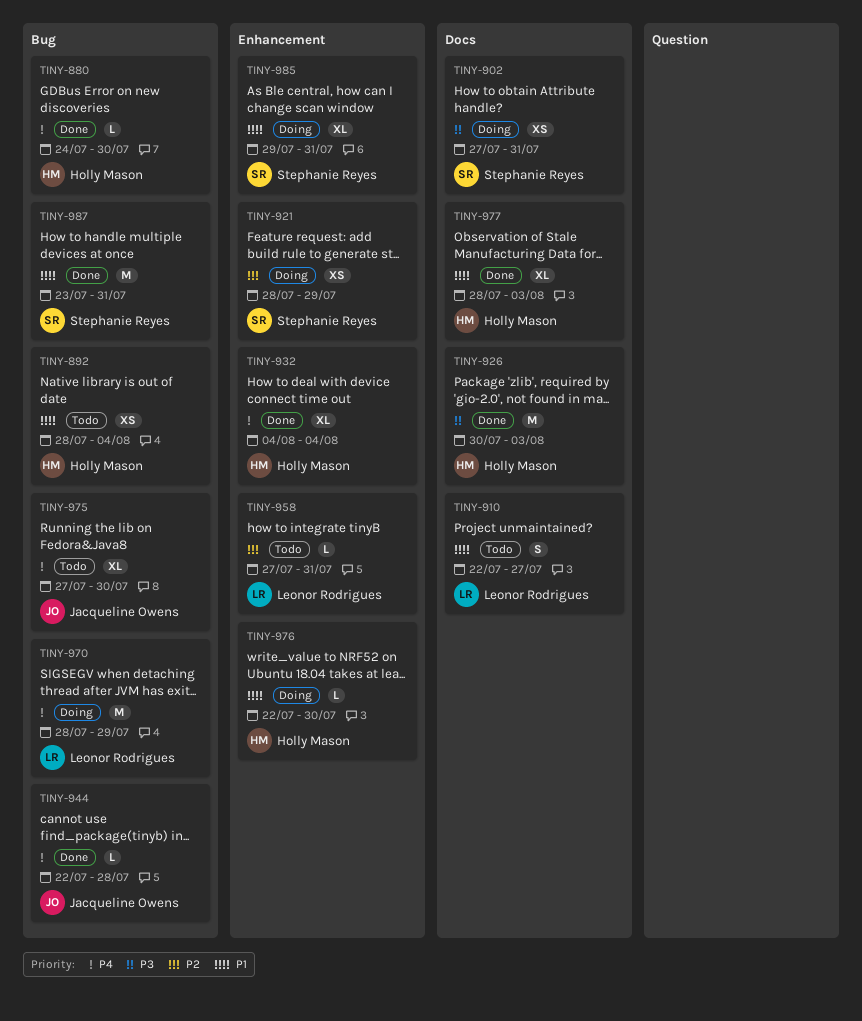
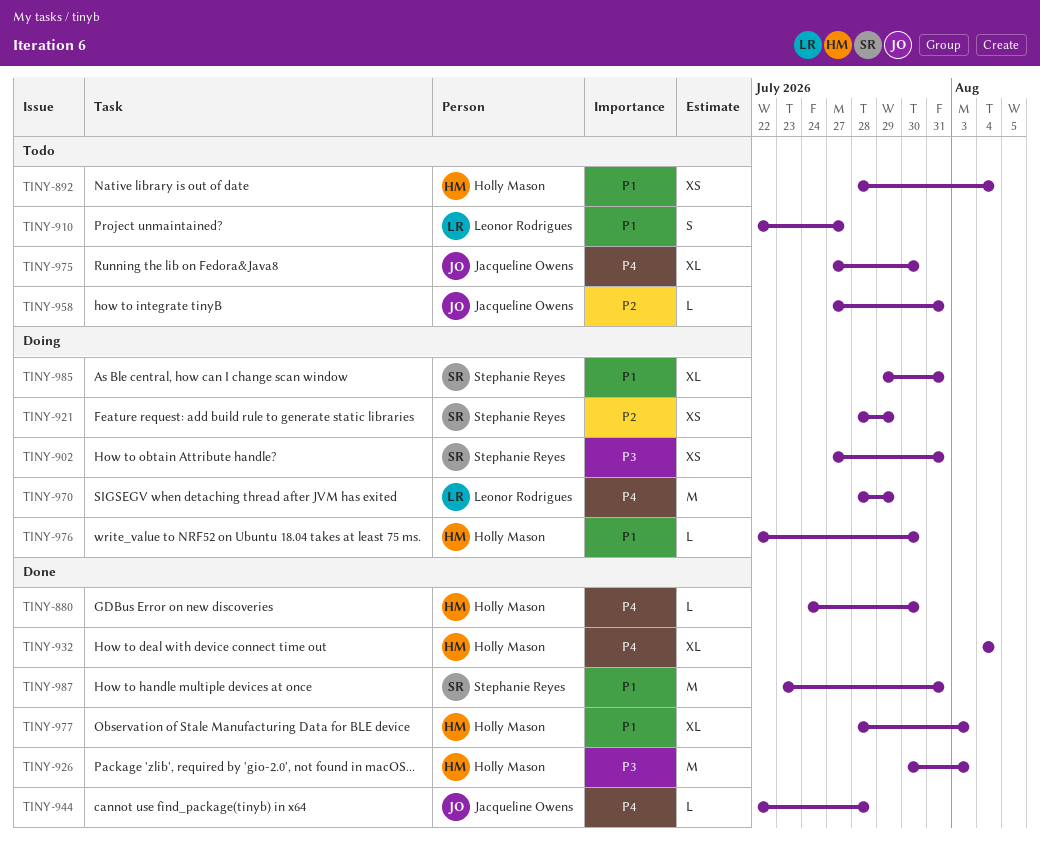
TINY-958, owner: Leonor Rodrigues -> Jacqueline Owens

